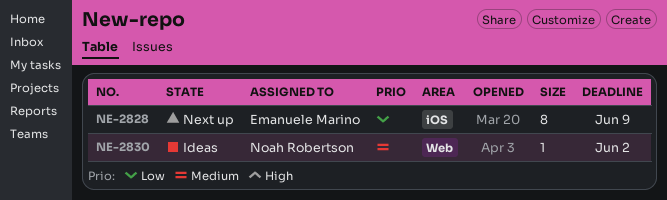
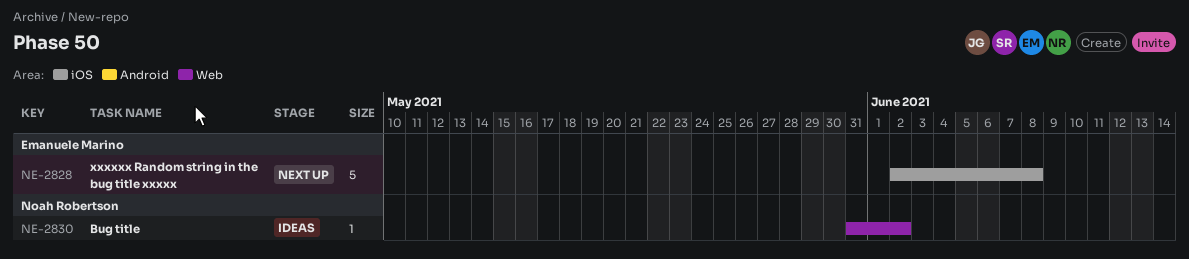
NE-2828, estimate: 8 -> 5
NE-2828, due: Jun 9 -> Jun 8

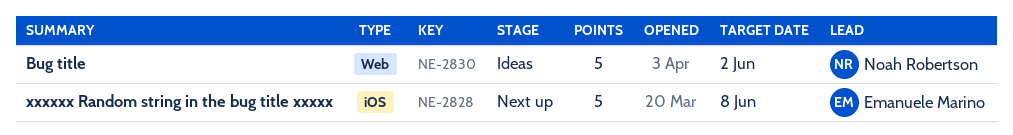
NE-2830, estimate: 1 -> 5

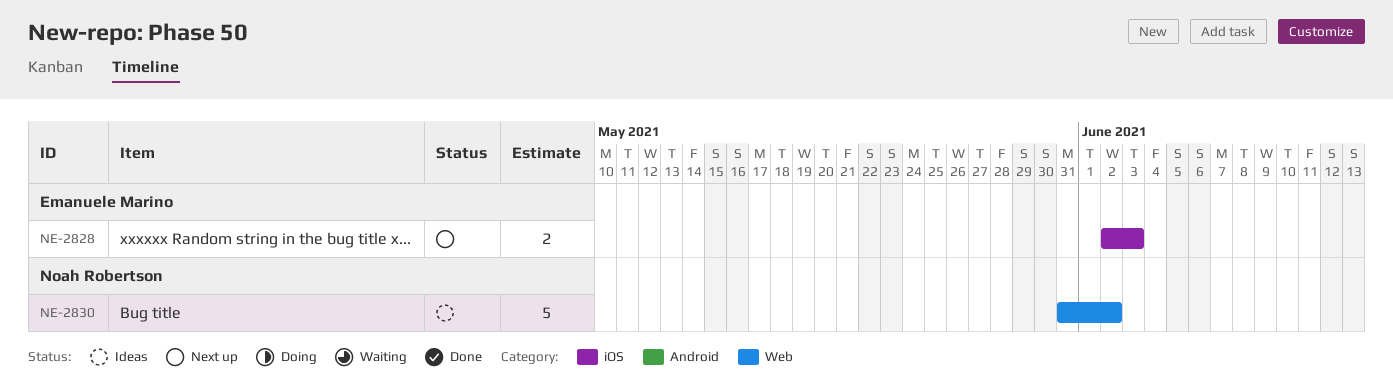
NE-2828, estimate: 5 -> 2
NE-2828, due: Jun 8 -> Jun 3

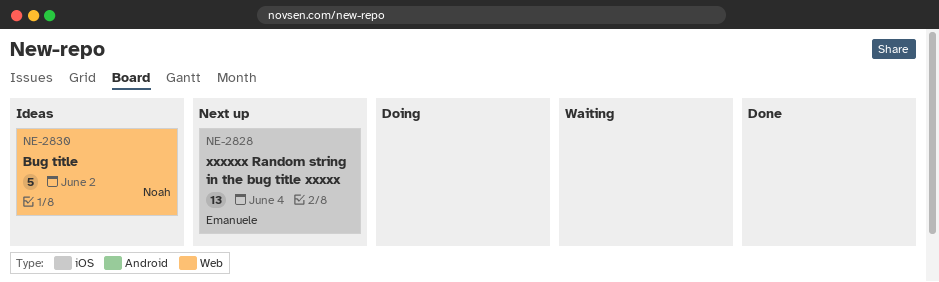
NE-2828, estimate: 2 -> 13
NE-2828, due: Jun 3 -> Jun 4

